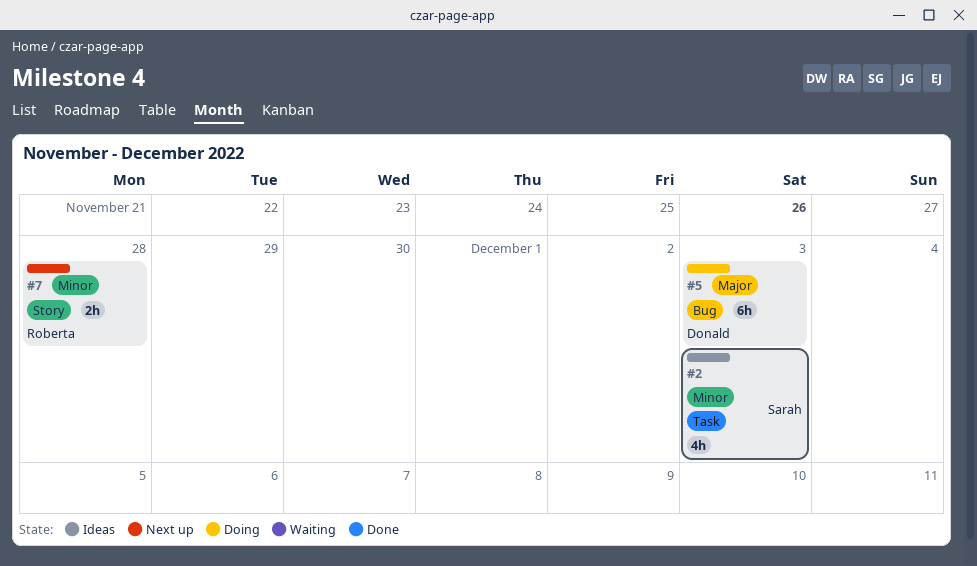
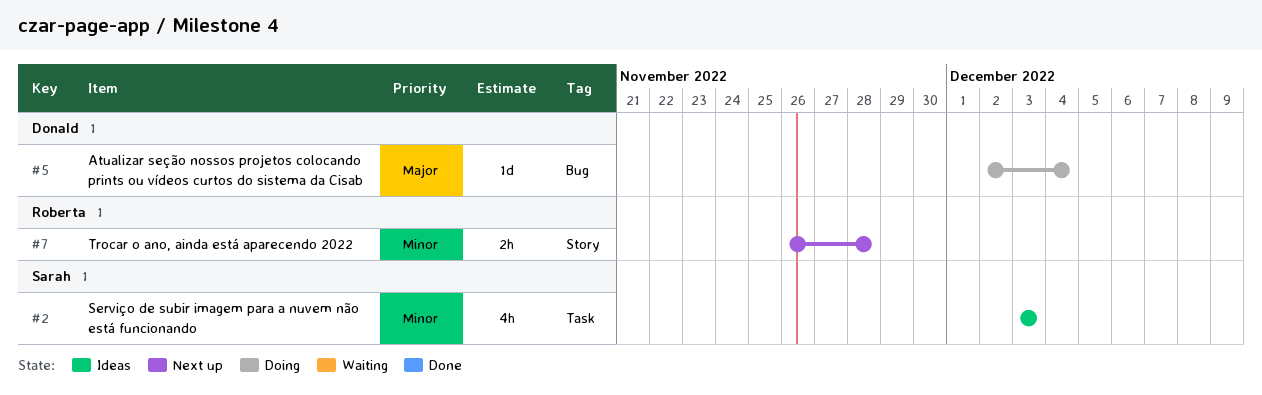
#5, estimate: 6h -> 1d
#5, due: Dec 3 -> Dec 4

